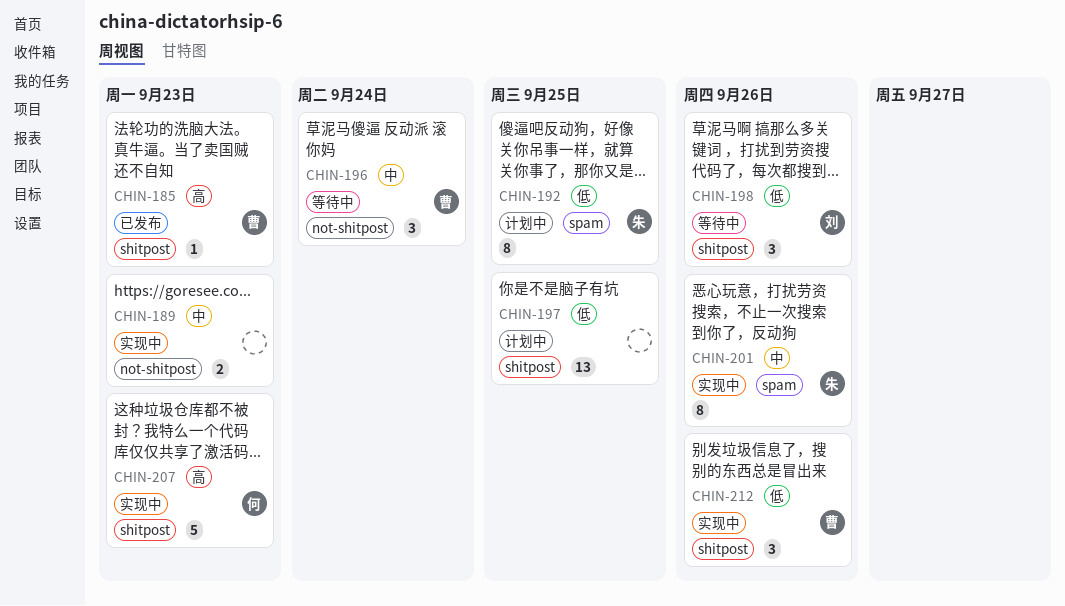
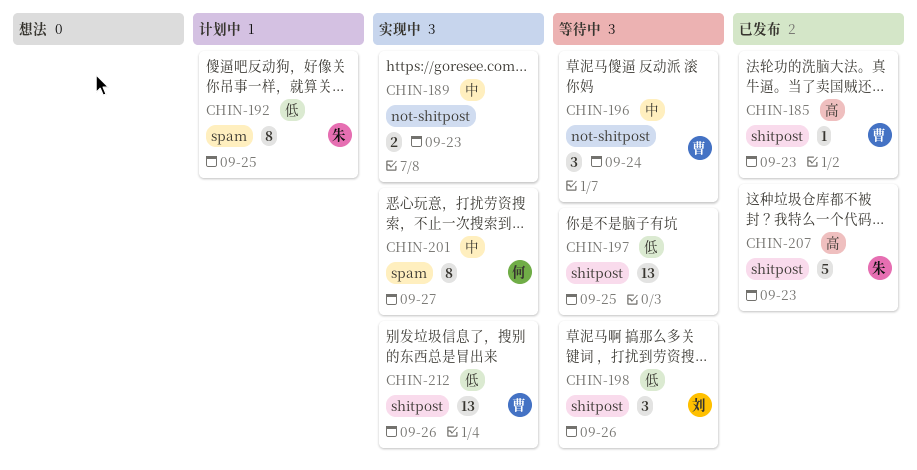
CHIN-197, status: 计划中 -> 等待中
CHIN-201, owner: 朱 -> 何
CHIN-201, due: Sep 26 -> Sep 27
CHIN-207, status: 实现中 -> 已发布
CHIN-207, owner: 何 -> 朱
CHIN-212, estimate: 3 -> 13

